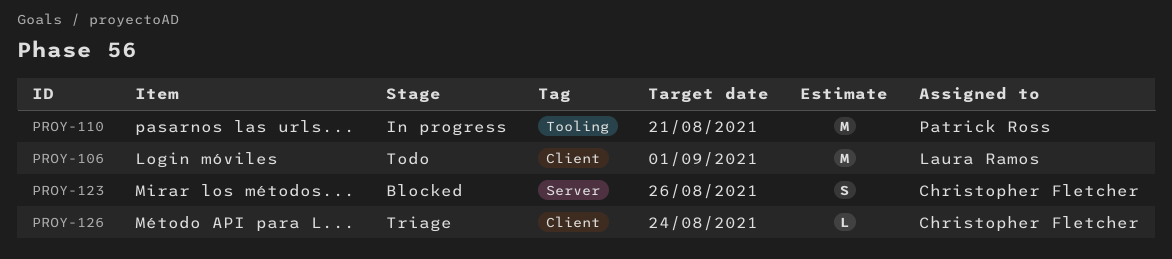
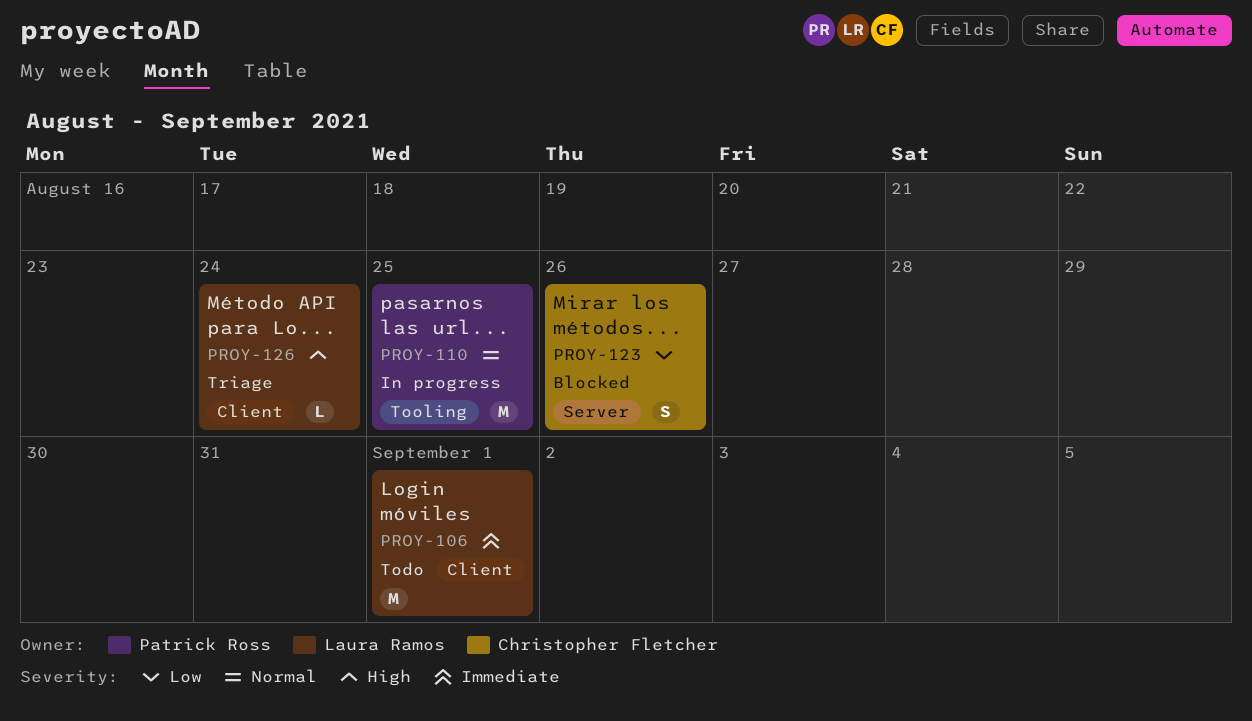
PROY-110, due: Aug 21 -> Aug 25
PROY-126, owner: Christopher Fletcher -> Laura Ramos

